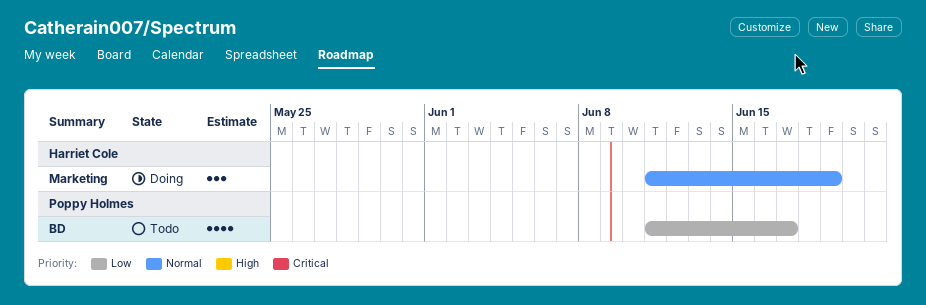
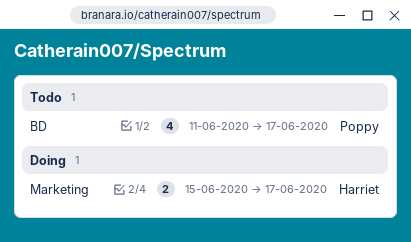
Marketing, estimate: 3 -> 2
Marketing, start: Jun 11 -> Jun 15
Marketing, due: Jun 19 -> Jun 17

